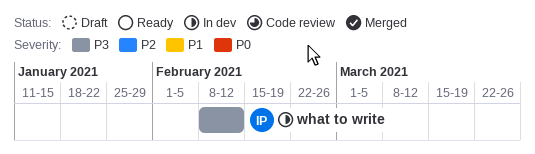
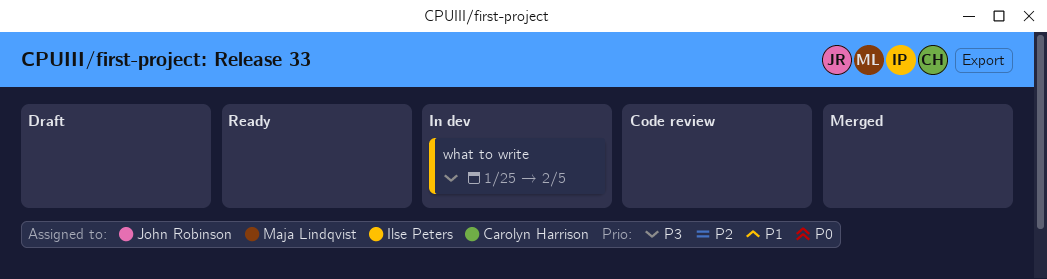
what to write, start: Feb 8 -> Jan 25
what to write, due: Feb 12 -> Feb 5

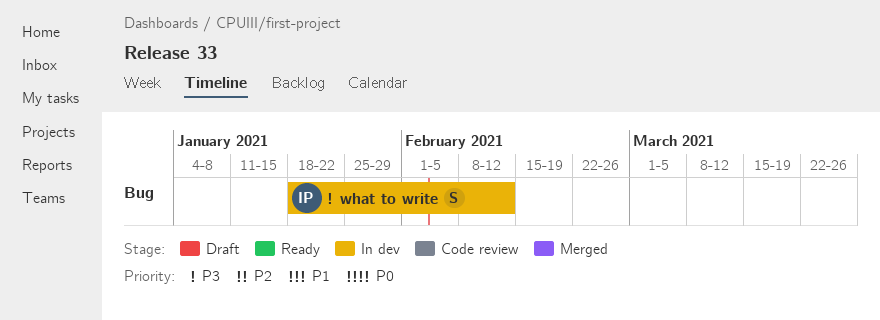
what to write, start: Jan 25 -> Jan 18
what to write, due: Feb 5 -> Feb 12

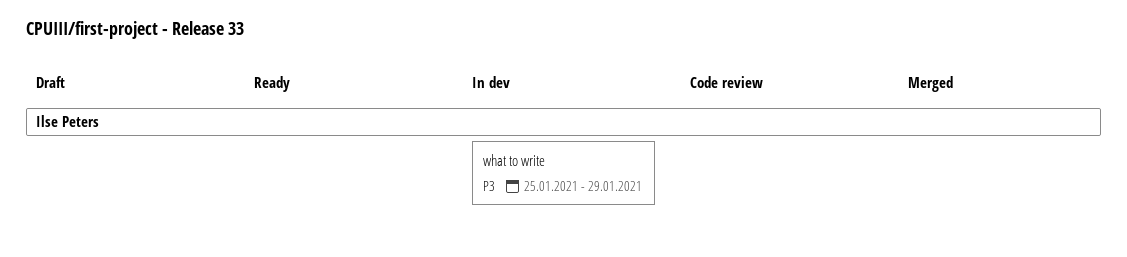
what to write, start: Jan 18 -> Jan 25
what to write, due: Feb 12 -> Jan 29

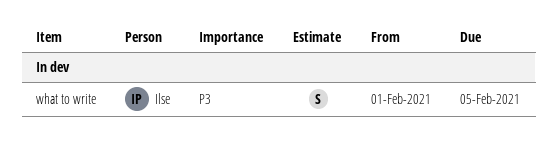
what to write, start: Jan 25 -> Feb 1
what to write, due: Jan 29 -> Feb 5

